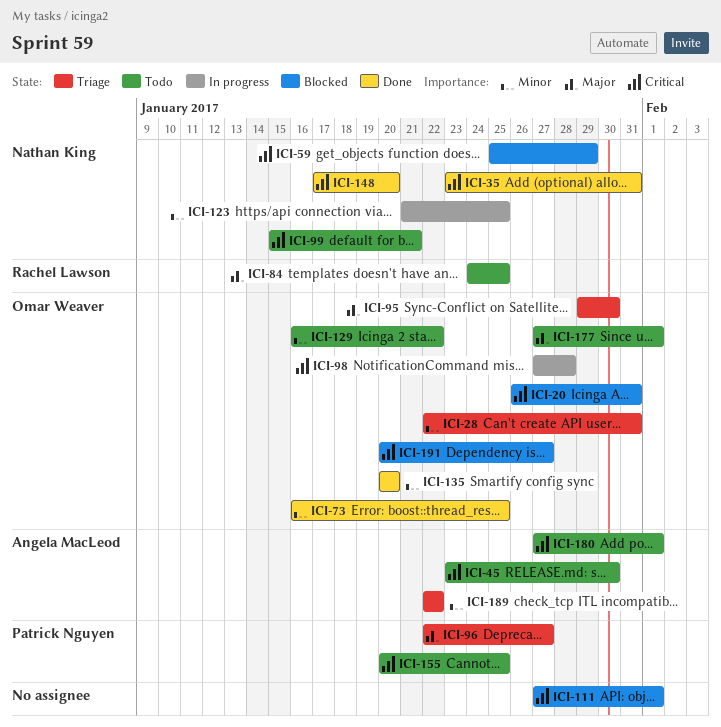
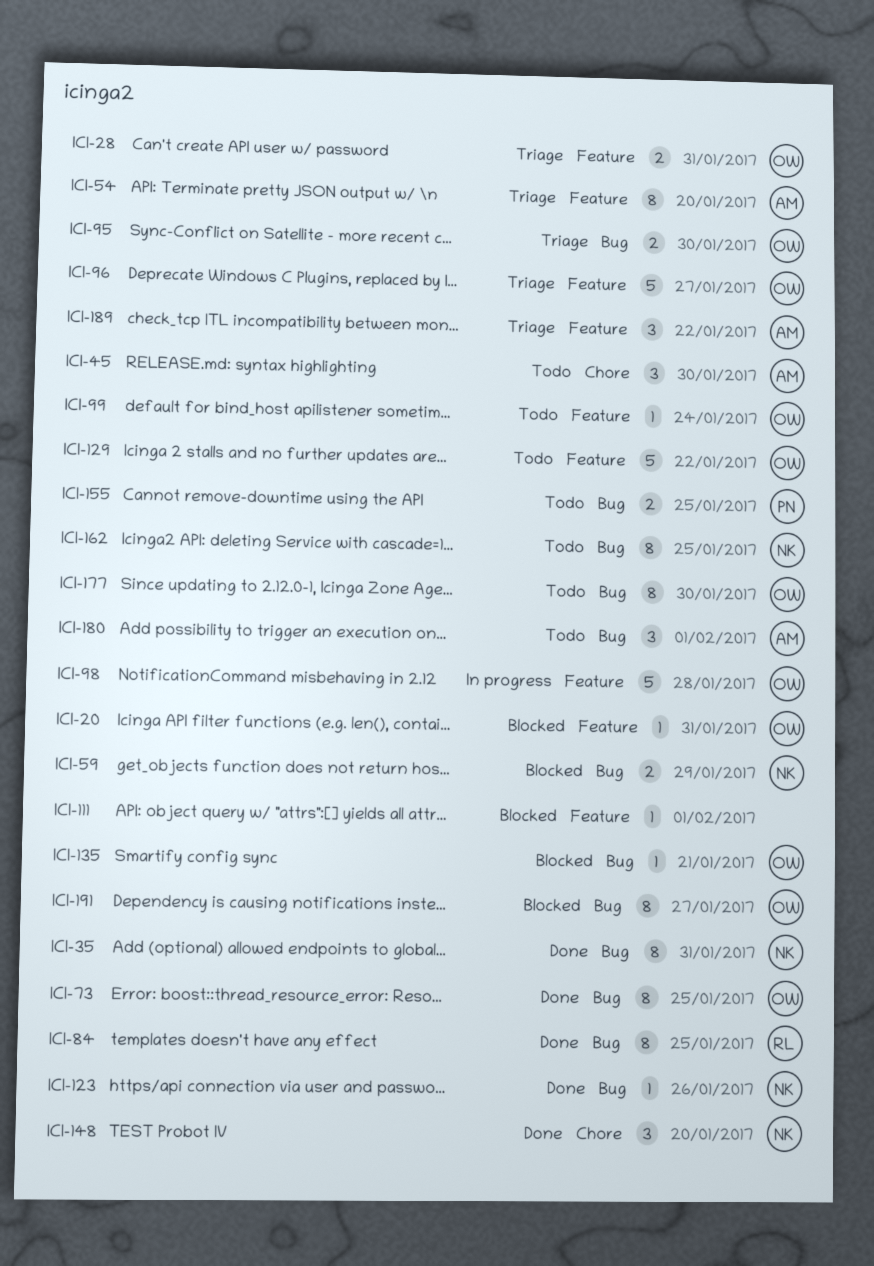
ICI-54: none -> present
ICI-84, status: Todo -> Done
ICI-96, owner: Patrick Nguyen -> Omar Weaver
ICI-99, owner: Nathan King -> Omar Weaver
ICI-99, due: Jan 21 -> Jan 24
ICI-123, status: In progress -> Done
ICI-123, due: Jan 25 -> Jan 26
ICI-135, status: Done -> Blocked
ICI-135, due: Jan 20 -> Jan 21
ICI-162: none -> present
ICI-177, due: Feb 1 -> Jan 30

